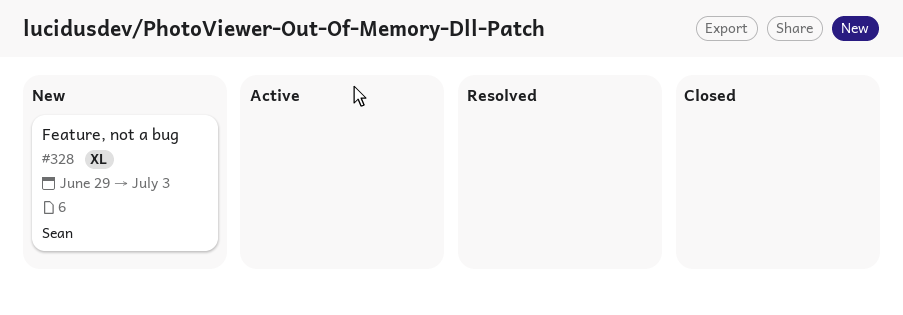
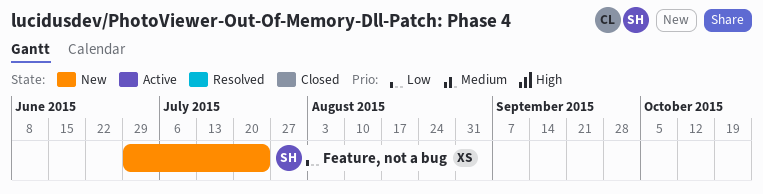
Feature, not a bug, estimate: XL -> XS
Feature, not a bug, due: Jul 3 -> Jul 24

